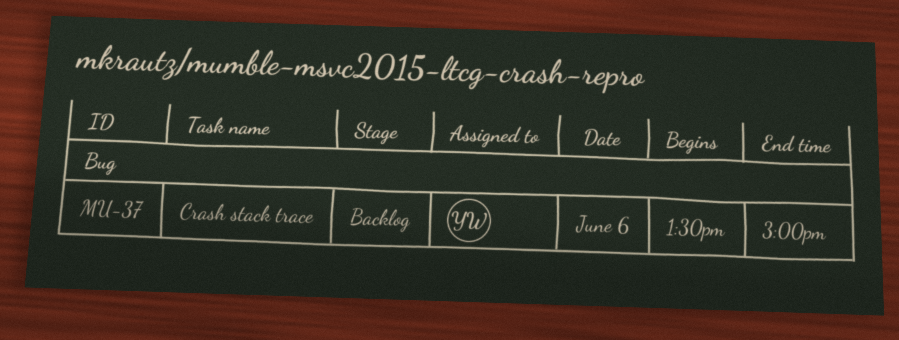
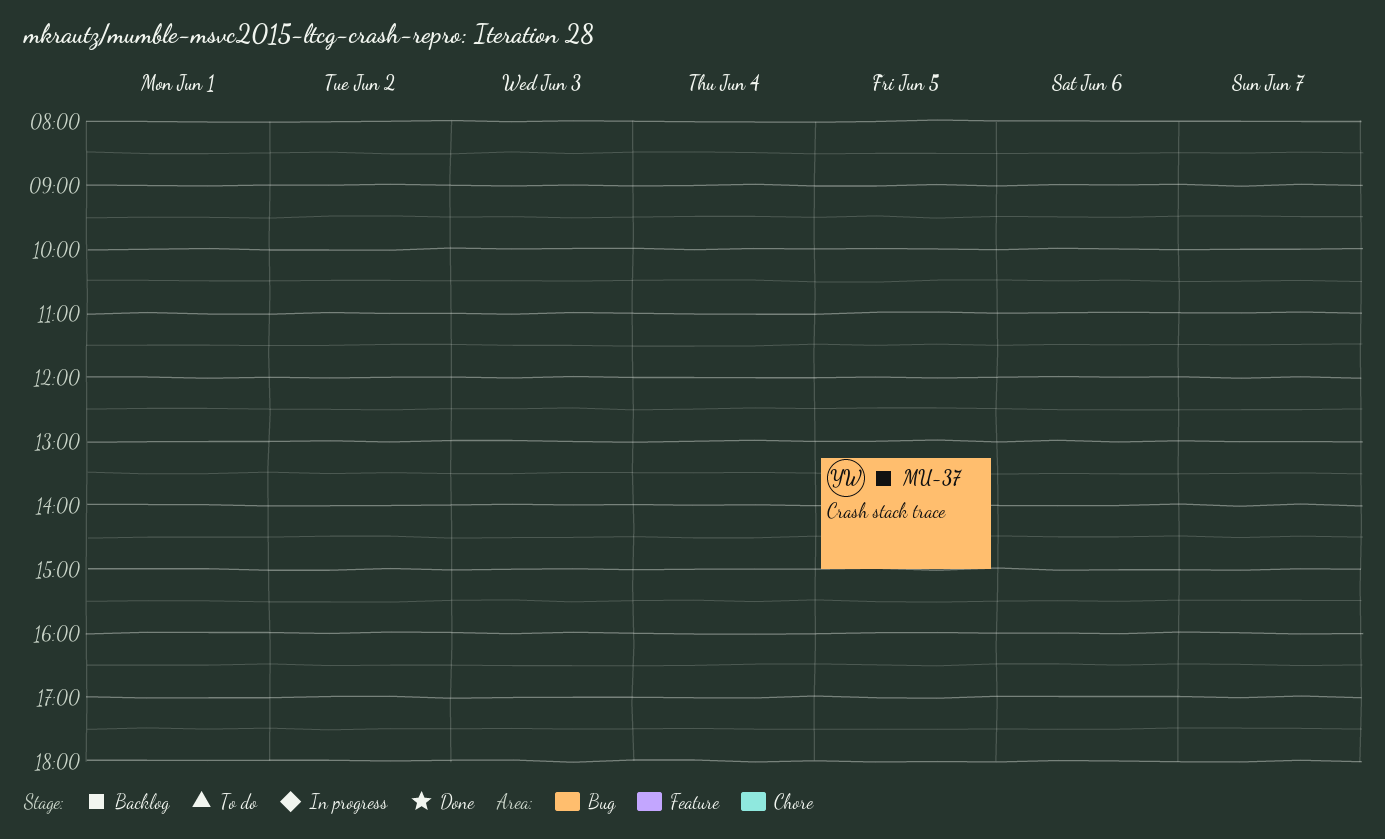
MU-37, day: Jun 6 -> Jun 5
MU-37, begins: 13:30 -> 13:15

